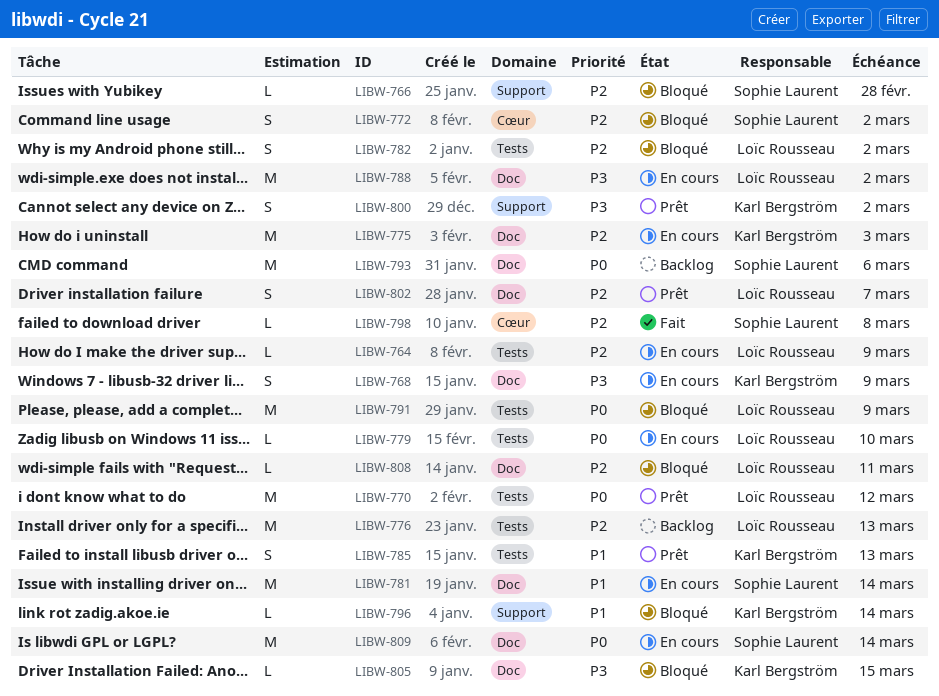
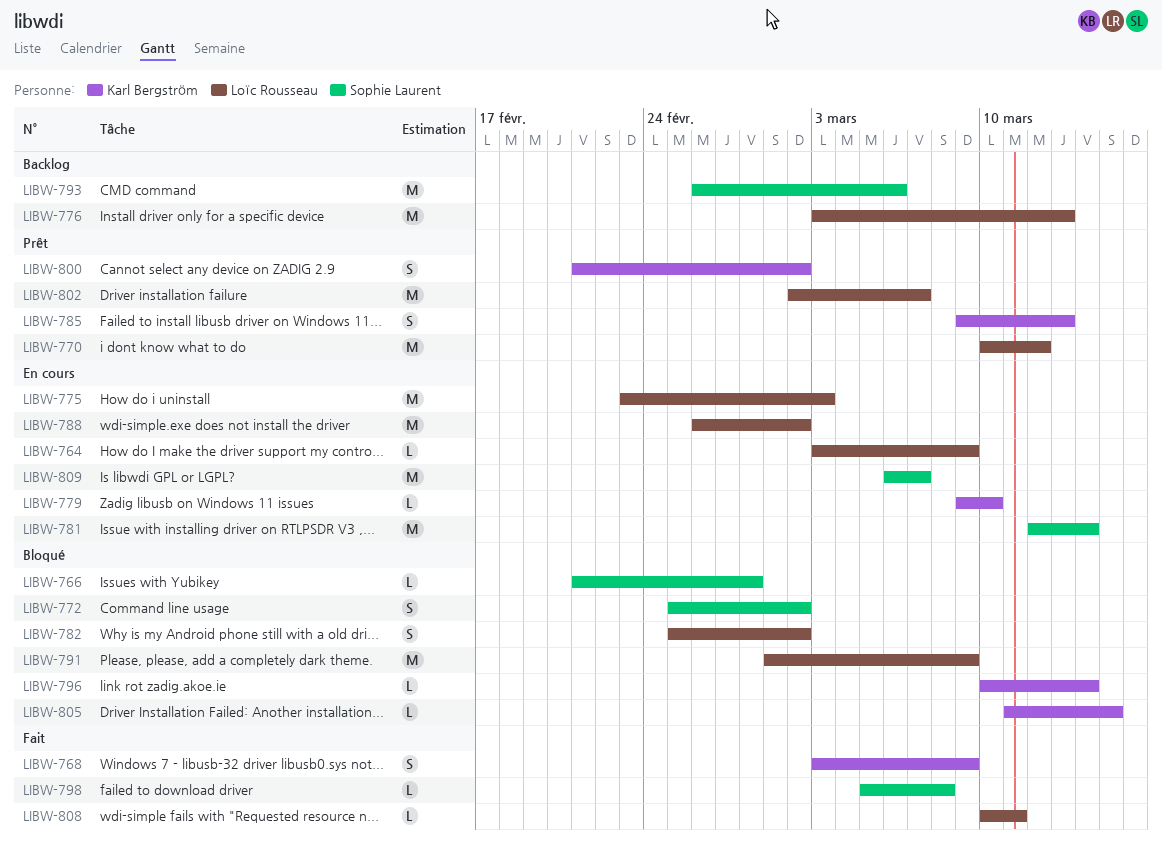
LIBW-768, status: En cours -> Fait
LIBW-775, owner: Karl Bergström -> Loïc Rousseau
LIBW-779, owner: Loïc Rousseau -> Karl Bergström
LIBW-802, estimate: S -> M
LIBW-808, status: Bloqué -> Fait
LIBW-809, due: Mar 14 -> Mar 7

